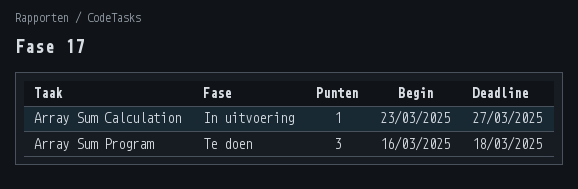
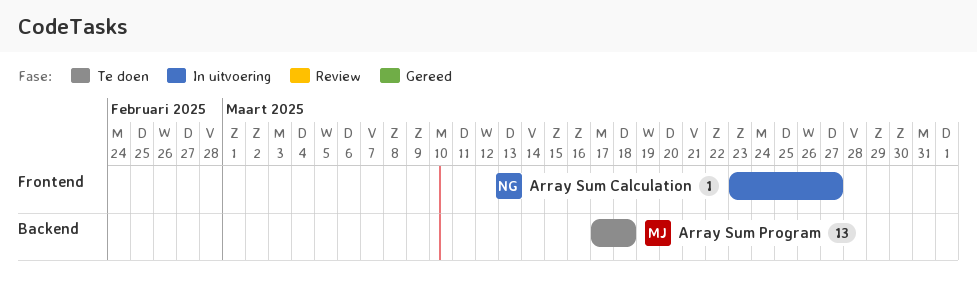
Array Sum Program, estimate: 3 -> 13
Array Sum Program, start: Mar 16 -> Mar 17

